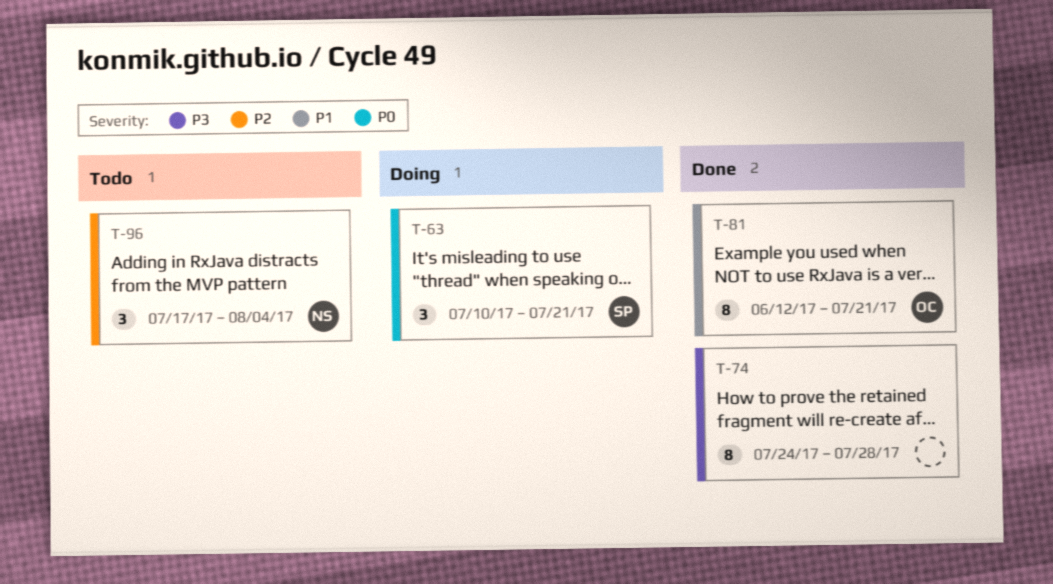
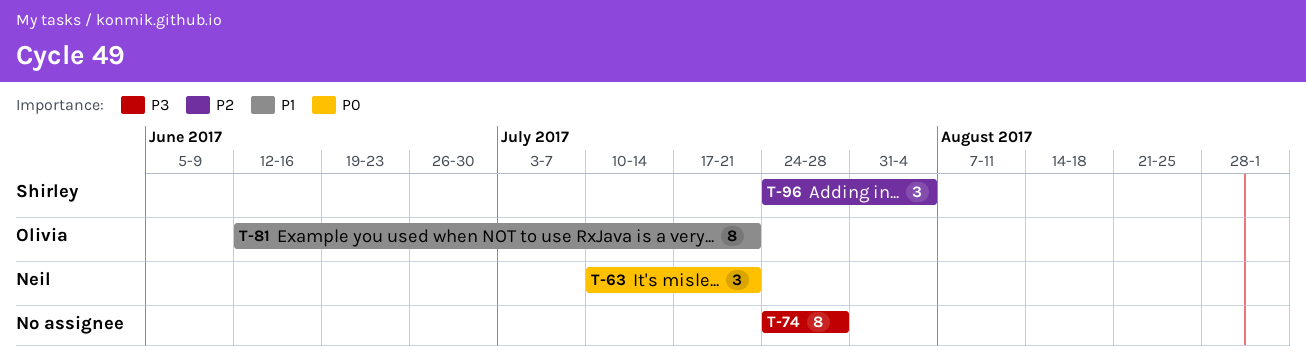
T-63, owner: Shirley -> Neil
T-96, owner: Neil -> Shirley
T-96, start: Jul 17 -> Jul 24

